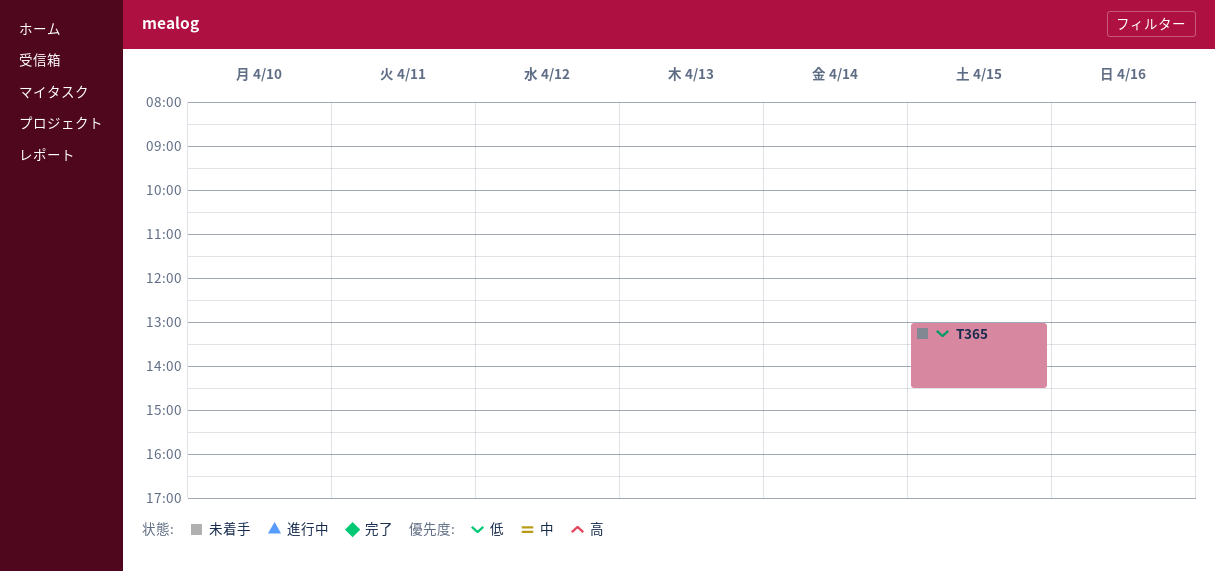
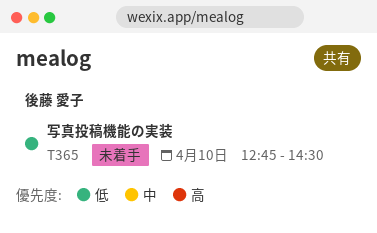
T365, day: Apr 15 -> Apr 10
T365, begins: 13:00 -> 12:45

